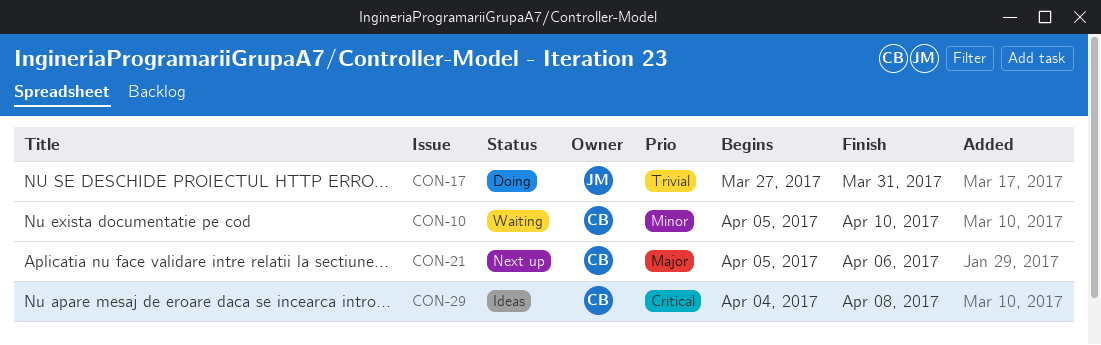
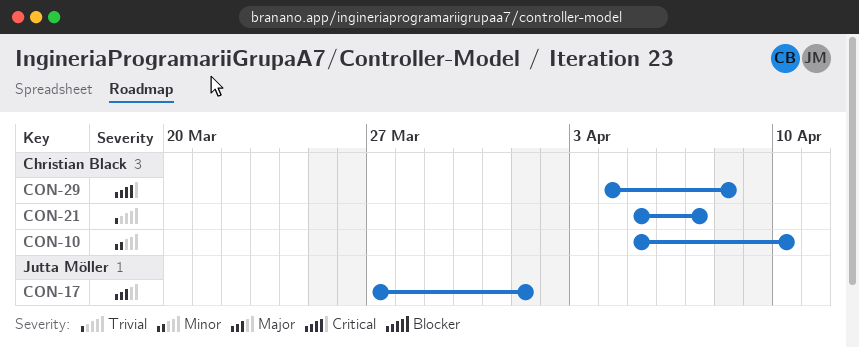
CON-17, priority: Trivial -> Major
CON-17, due: Mar 31 -> Apr 1
CON-21, priority: Major -> Trivial
CON-21, due: Apr 6 -> Apr 7

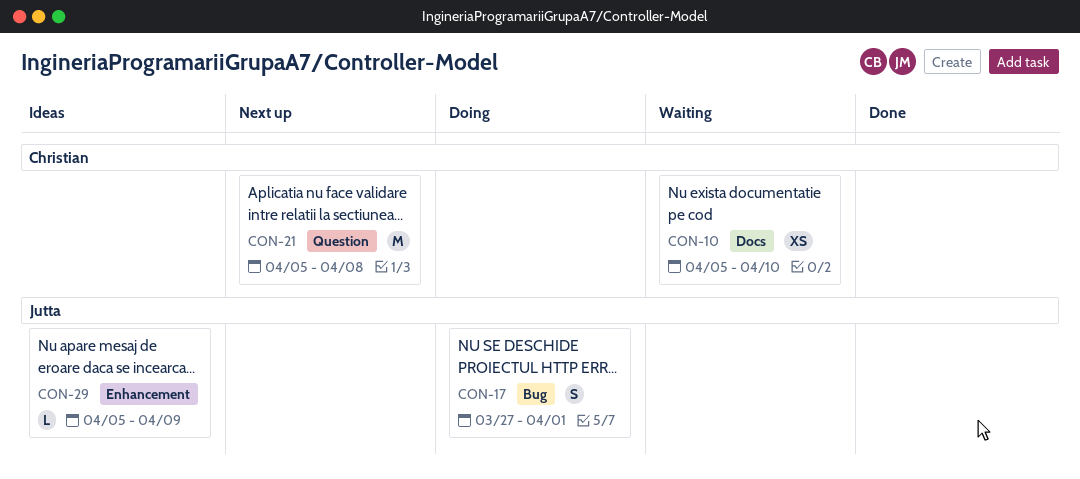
CON-21, due: Apr 7 -> Apr 8
CON-29, owner: Christian Black -> Jutta Möller
CON-29, start: Apr 4 -> Apr 5
CON-29, due: Apr 8 -> Apr 9

